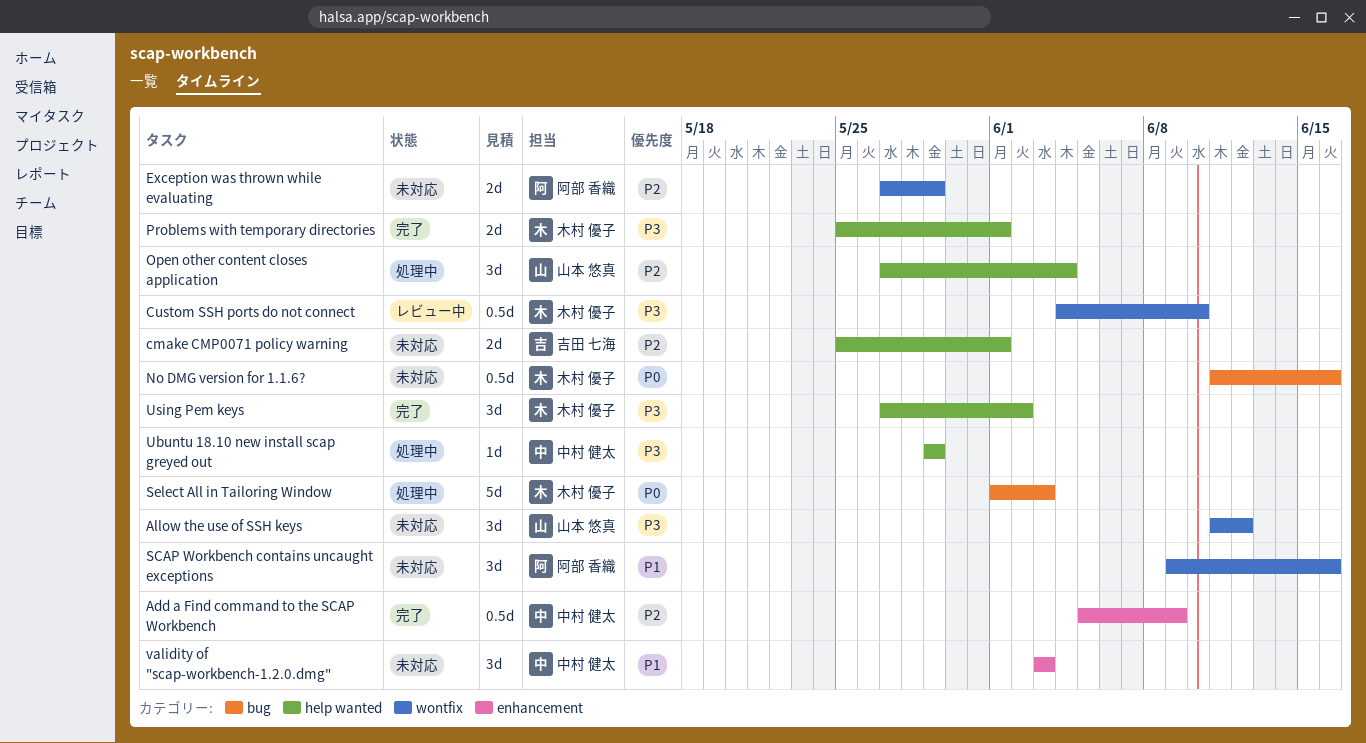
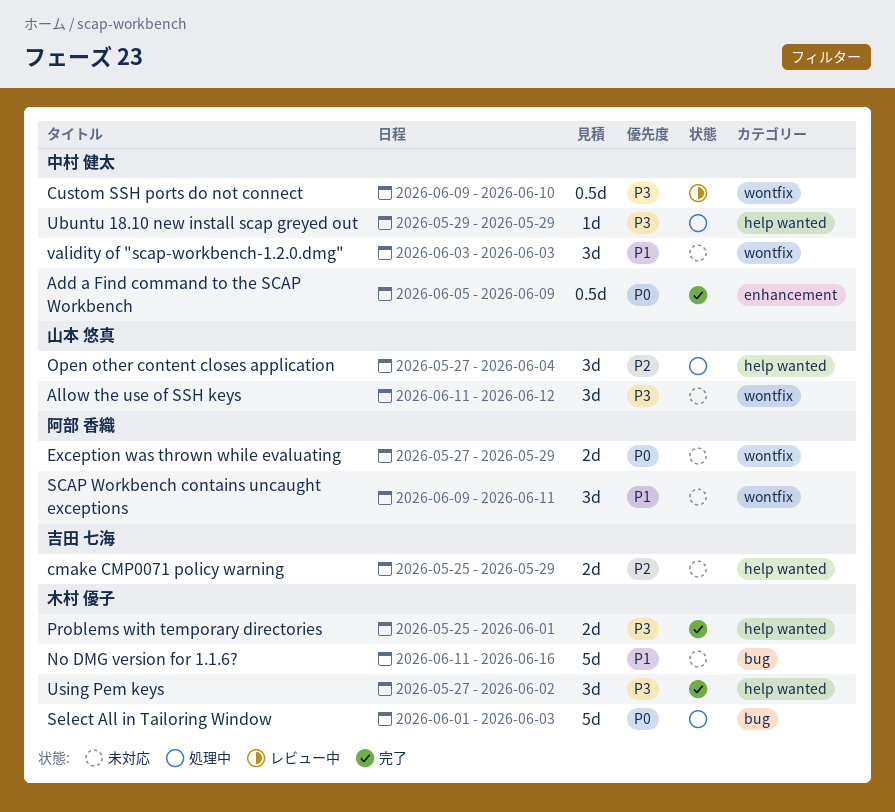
Add a Find command to the SCAP Workbench, priority: P2 -> P0
cmake CMP0071 policy warning, due: Jun 1 -> May 29
Custom SSH ports do not connect, owner: 木村 優子 -> 中村 健太
Custom SSH ports do not connect, start: Jun 4 -> Jun 9
Exception was thrown while evaluating, priority: P2 -> P0
No DMG version for 1.1.6?, priority: P0 -> P1
No DMG version for 1.1.6?, estimate: 0.5d -> 5d
SCAP Workbench contains uncaught exceptions, due: Jun 16 -> Jun 11
validity of "scap-workbench-1.2.0.dmg", label: enhancement -> wontfix

